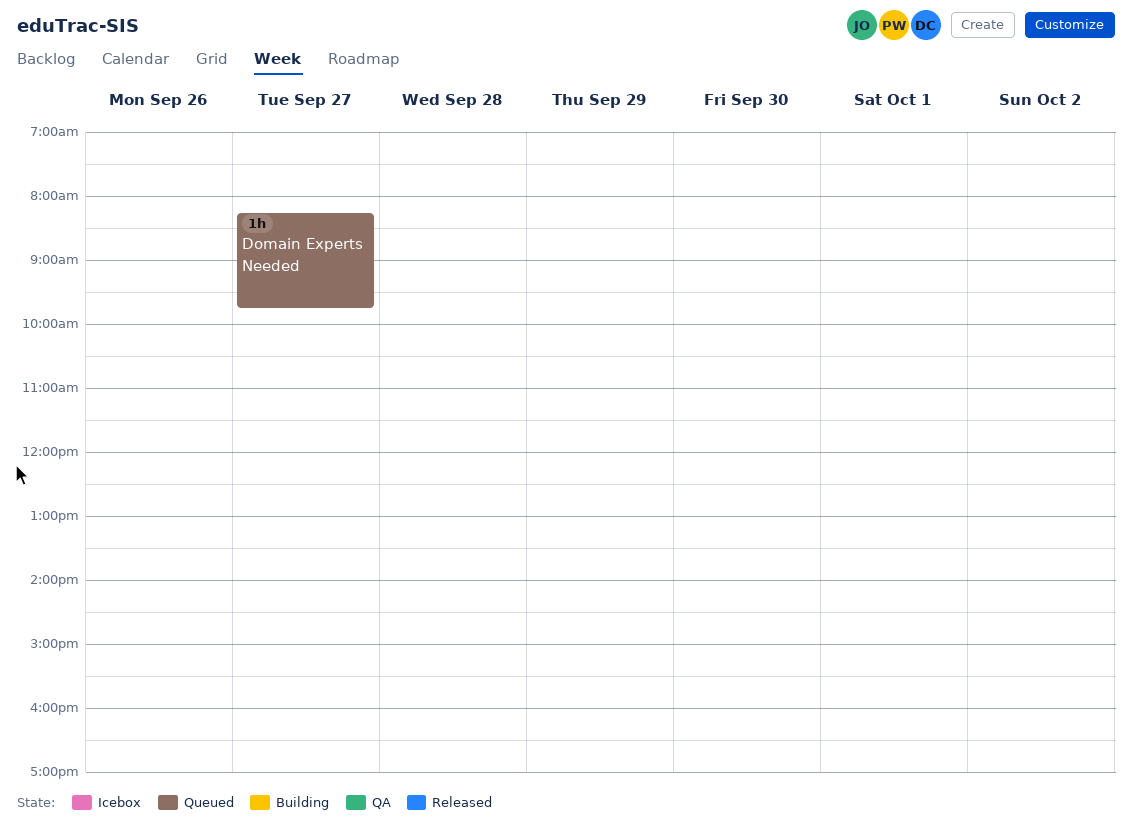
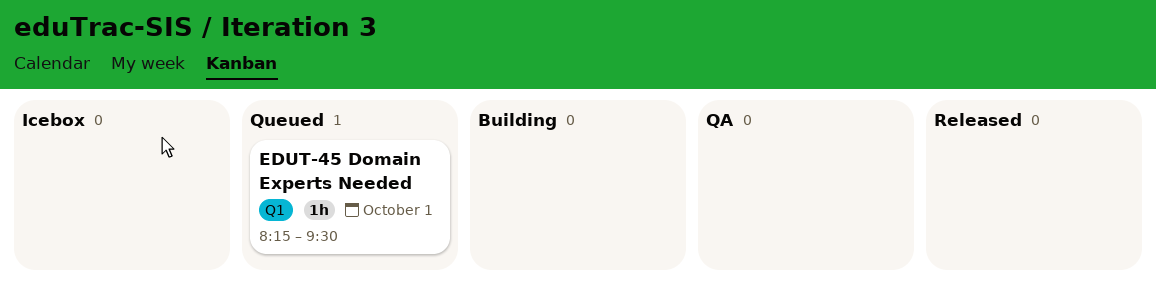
Domain Experts Needed, day: Sep 27 -> Oct 1
Domain Experts Needed, ends: 09:45 -> 09:30

